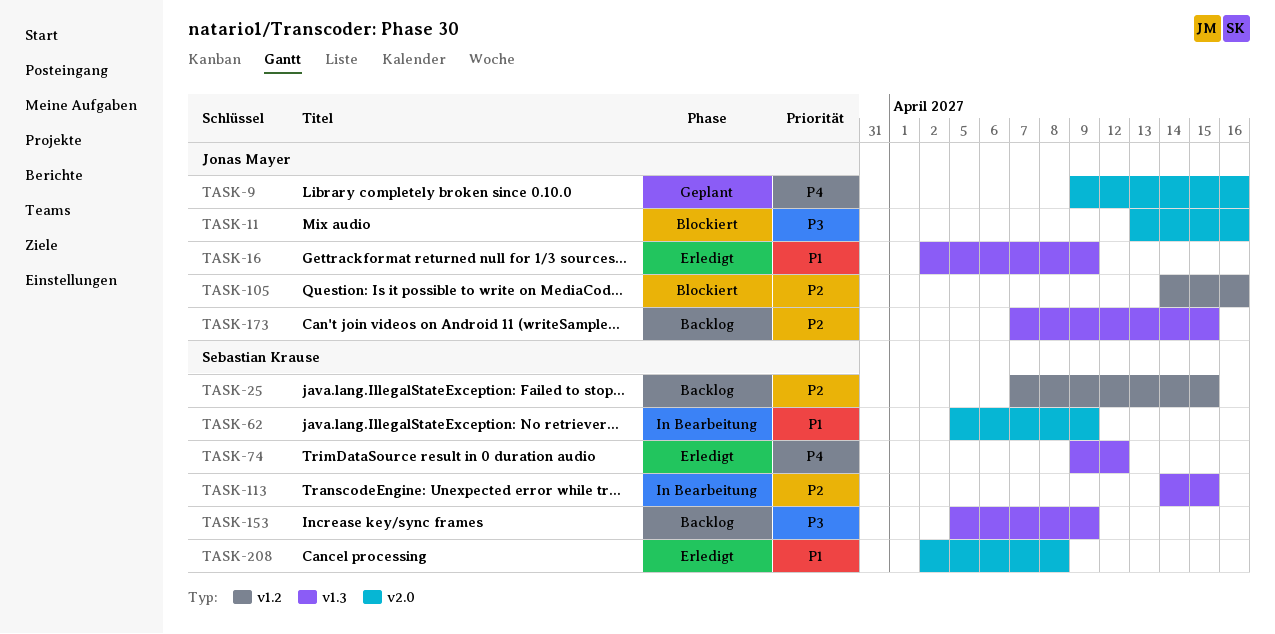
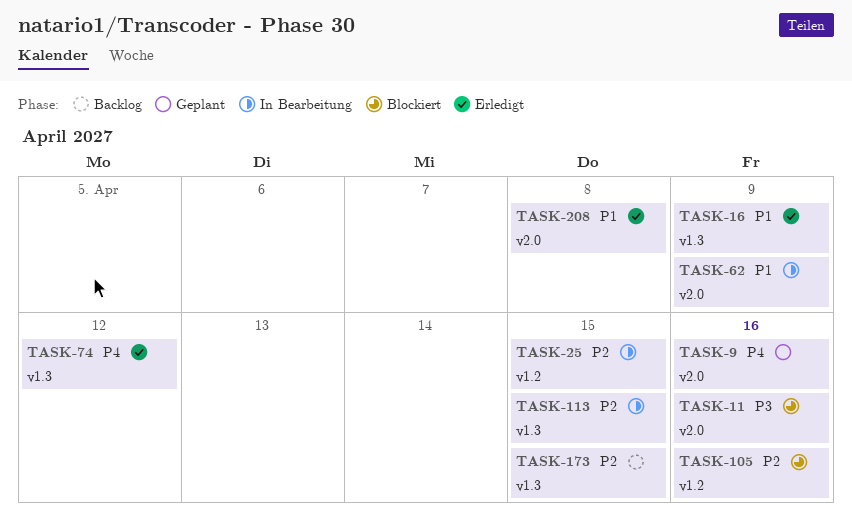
TASK-25, status: Backlog -> In Bearbeitung
TASK-153: present -> none

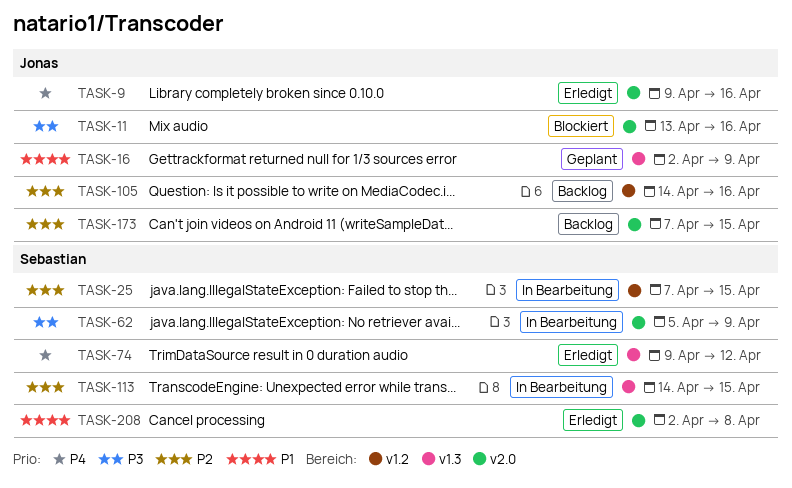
TASK-9, status: Geplant -> Erledigt
TASK-16, status: Erledigt -> Geplant
TASK-62, priority: P1 -> P3
TASK-105, status: Blockiert -> Backlog
TASK-173, label: v1.3 -> v2.0

